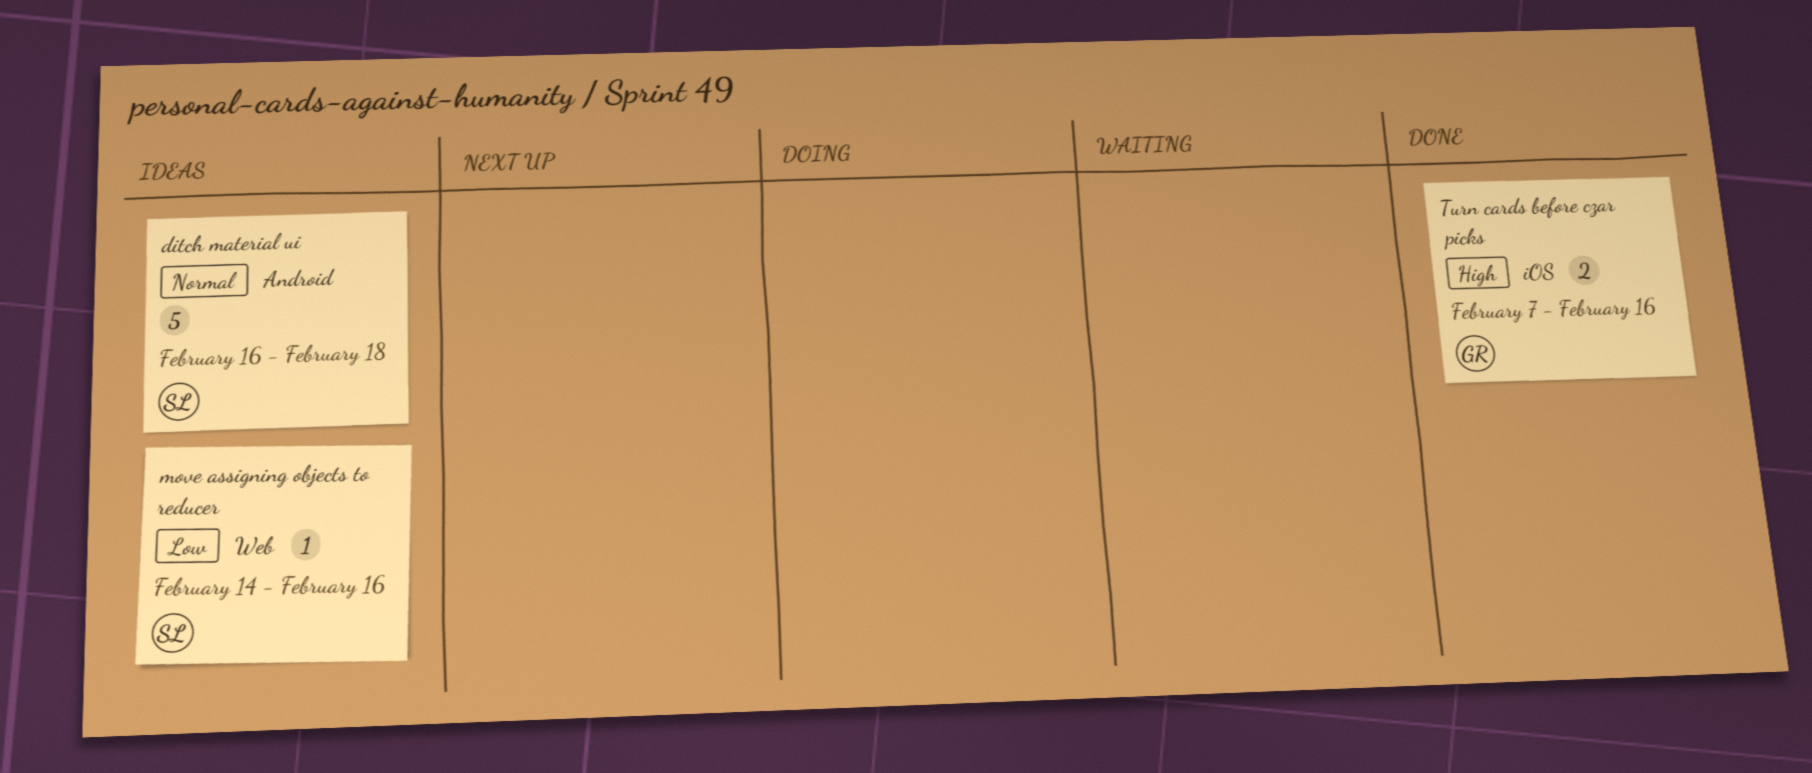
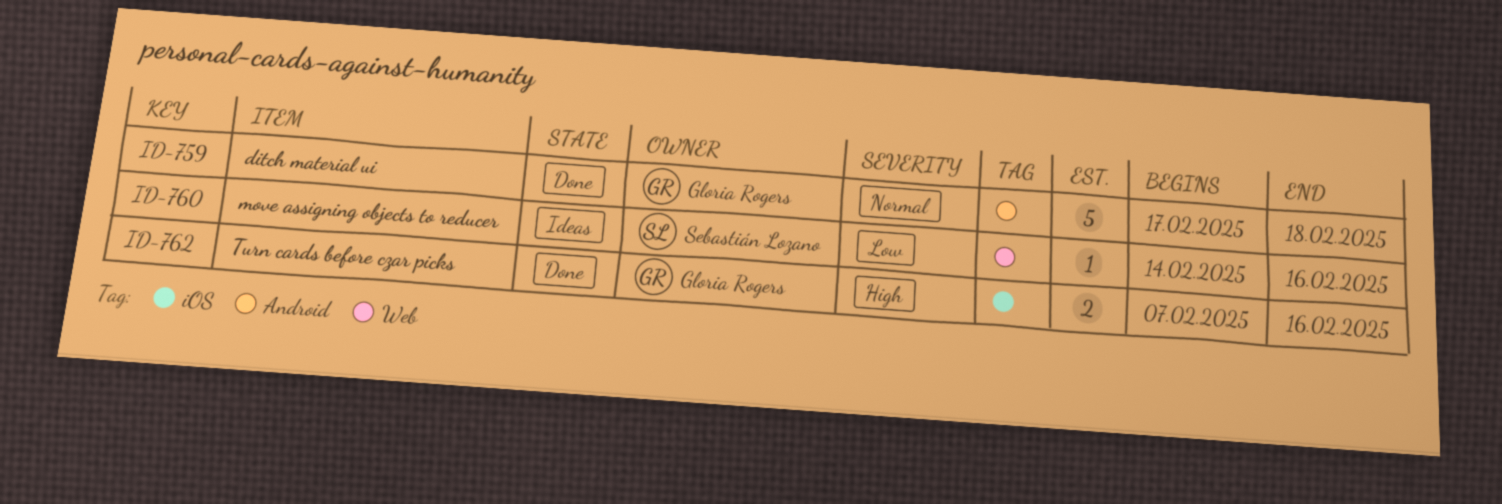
ditch material ui, status: Ideas -> Done
ditch material ui, owner: Sebastián Lozano -> Gloria Rogers
ditch material ui, start: Feb 16 -> Feb 17

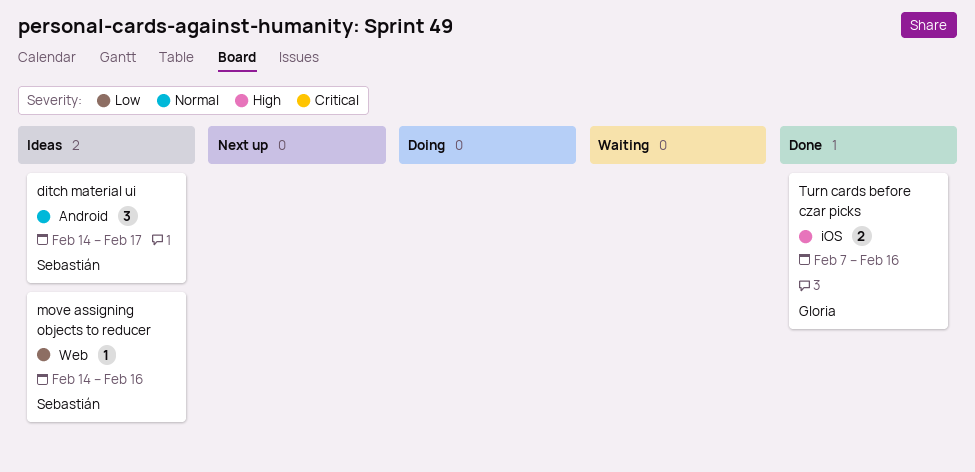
ditch material ui, status: Done -> Ideas
ditch material ui, owner: Gloria Rogers -> Sebastián Lozano
ditch material ui, estimate: 5 -> 3
ditch material ui, start: Feb 17 -> Feb 14
ditch material ui, due: Feb 18 -> Feb 17

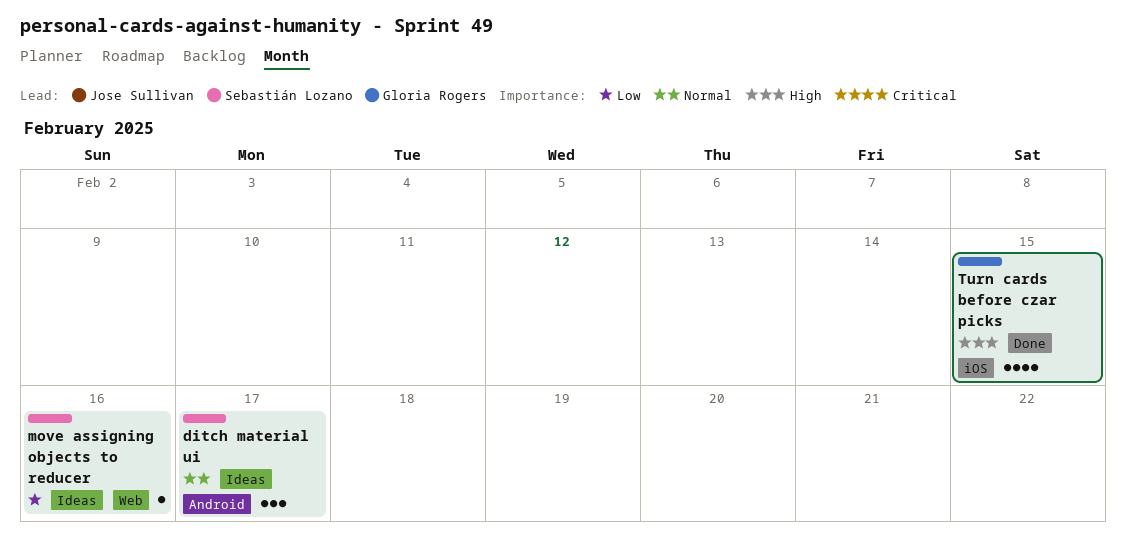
Turn cards before czar picks, estimate: 2 -> 4
Turn cards before czar picks, due: Feb 16 -> Feb 15

